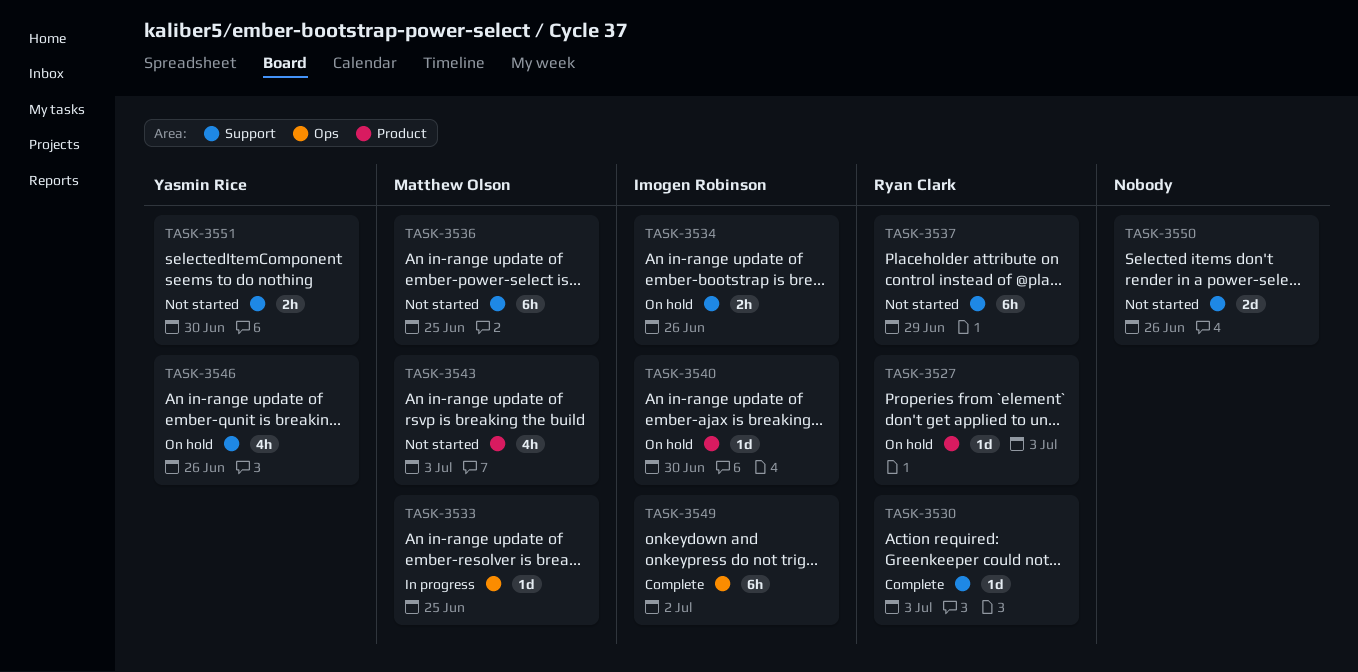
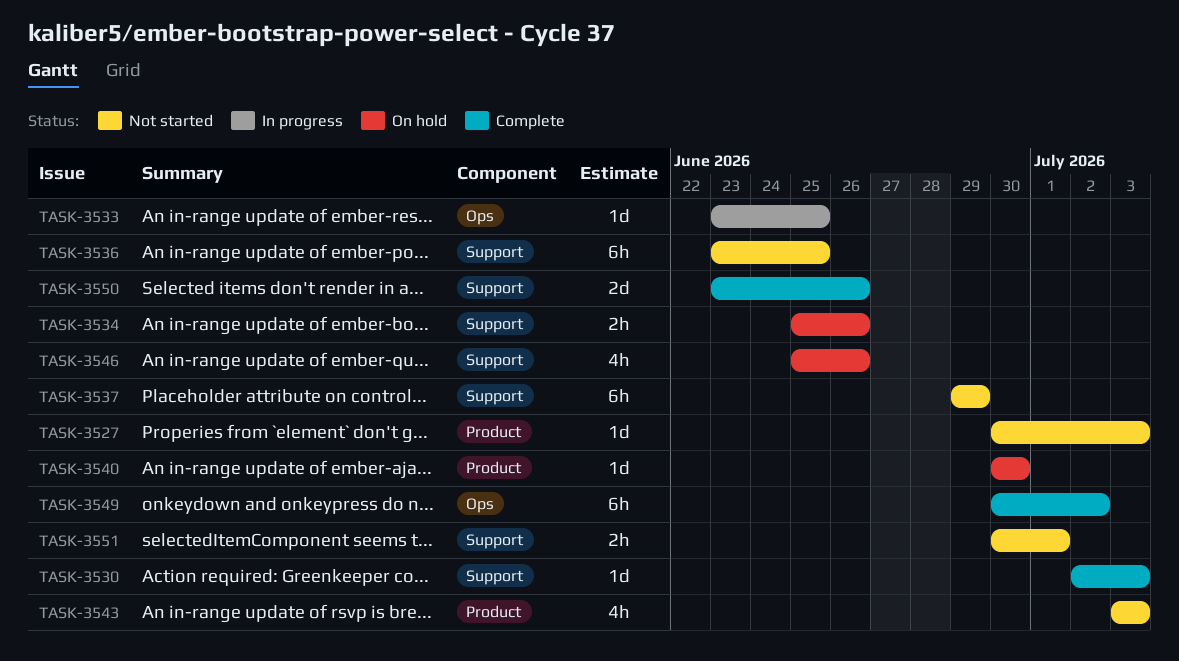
TASK-3527, status: On hold -> Not started
TASK-3550, status: Not started -> Complete
TASK-3551, due: Jun 30 -> Jul 1

